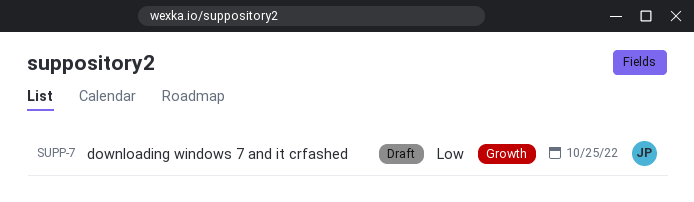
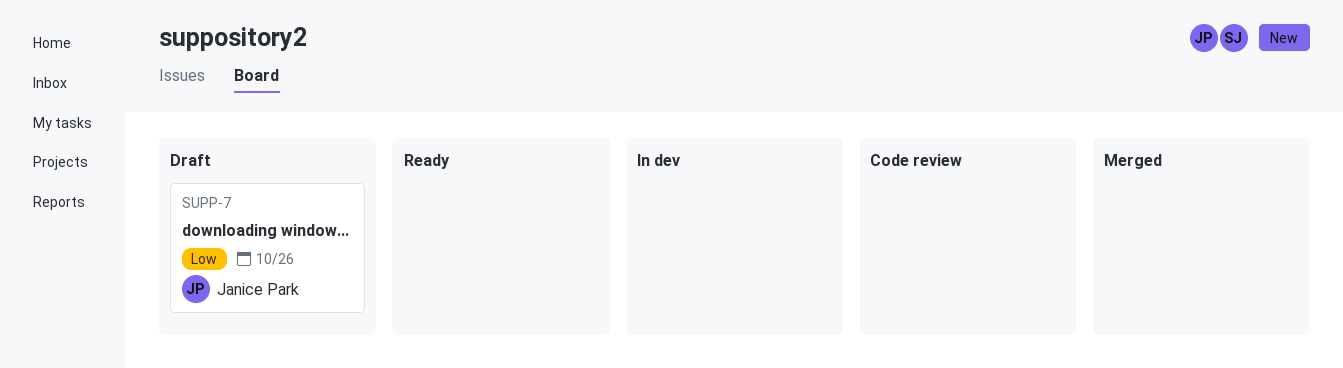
SUPP-7, due: Oct 25 -> Oct 26

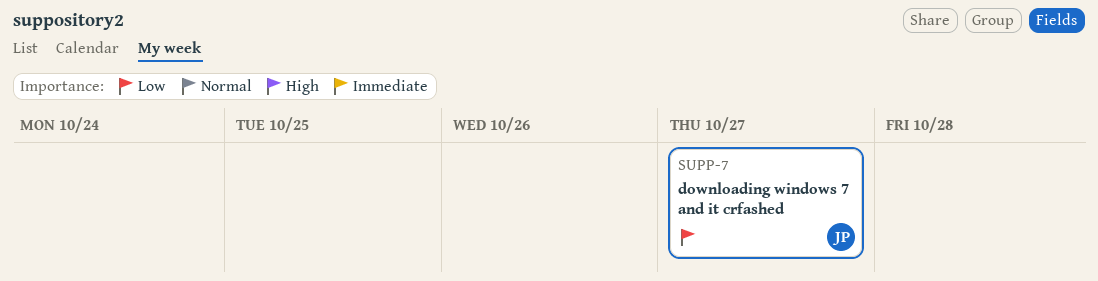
SUPP-7, due: Oct 26 -> Oct 27

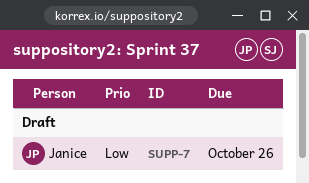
SUPP-7, due: Oct 27 -> Oct 26

